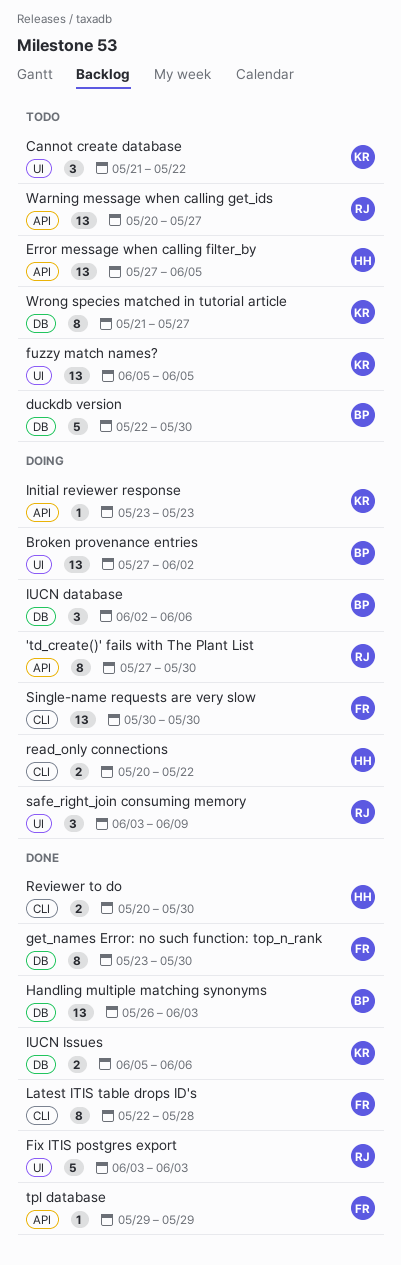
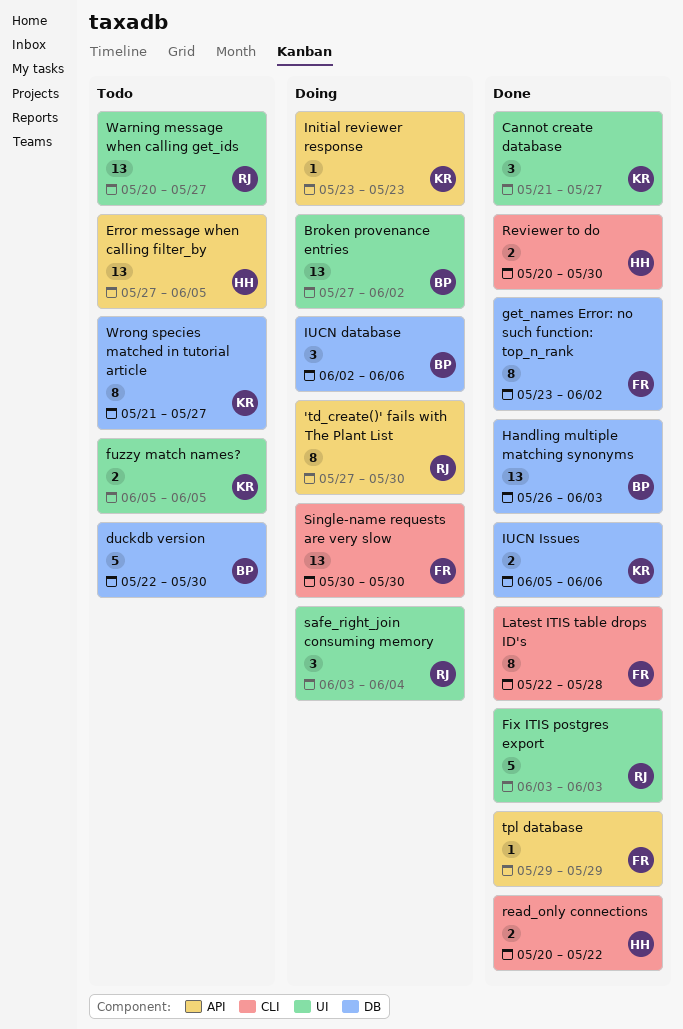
Cannot create database, status: Todo -> Done
Cannot create database, due: May 22 -> May 27
fuzzy match names?, estimate: 13 -> 2
get_names Error: no such function: top_n_rank, due: May 30 -> Jun 2
read_only connections, status: Doing -> Done
safe_right_join consuming memory, due: Jun 9 -> Jun 4
Warning message when calling get_ids, label: API -> UI

